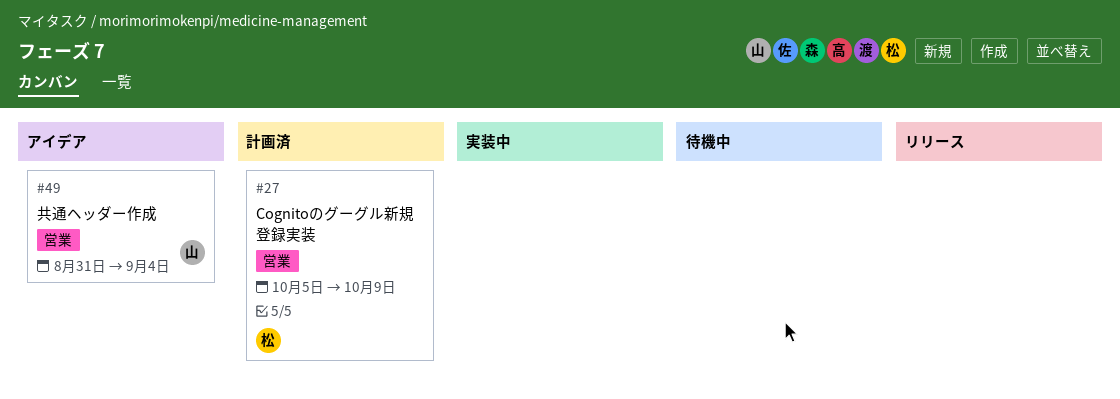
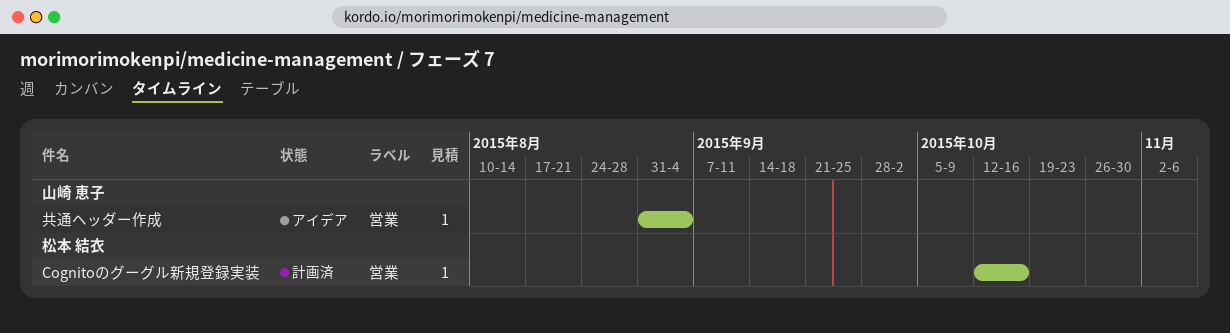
Cognitoのグーグル新規登録実装, start: Oct 5 -> Oct 12
Cognitoのグーグル新規登録実装, due: Oct 9 -> Oct 16

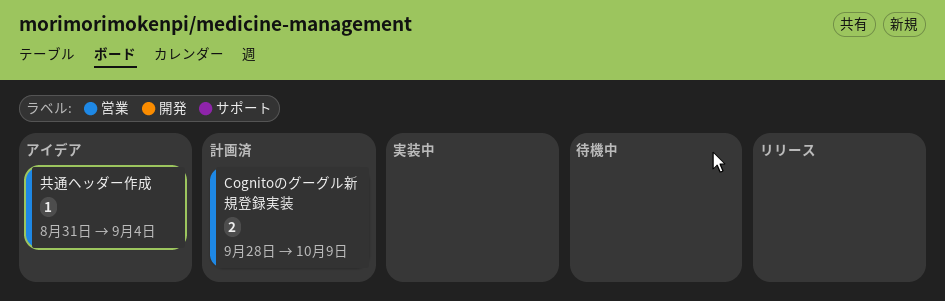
Cognitoのグーグル新規登録実装, estimate: 1 -> 2
Cognitoのグーグル新規登録実装, start: Oct 12 -> Sep 28
Cognitoのグーグル新規登録実装, due: Oct 16 -> Oct 9

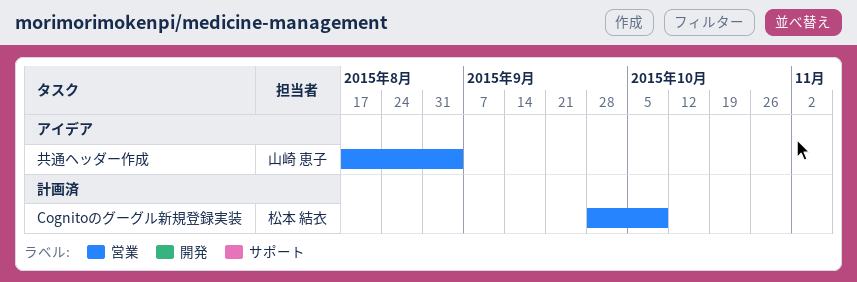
共通ヘッダー作成, start: Aug 31 -> Aug 17

